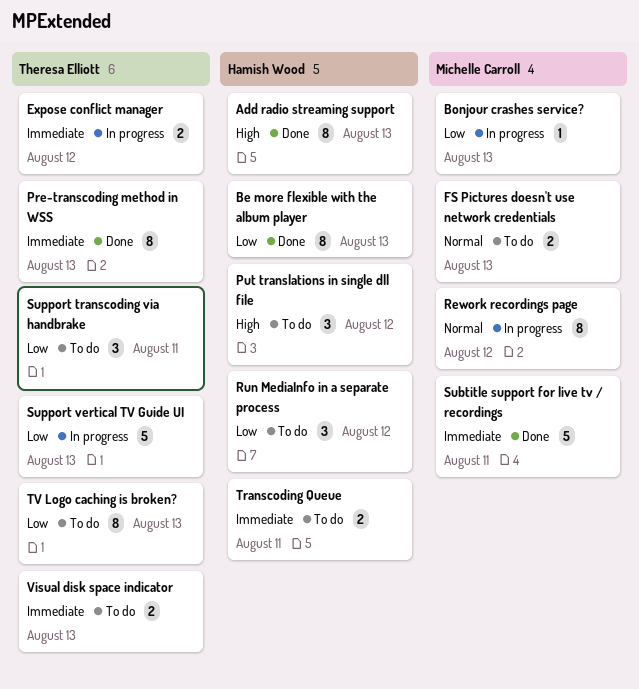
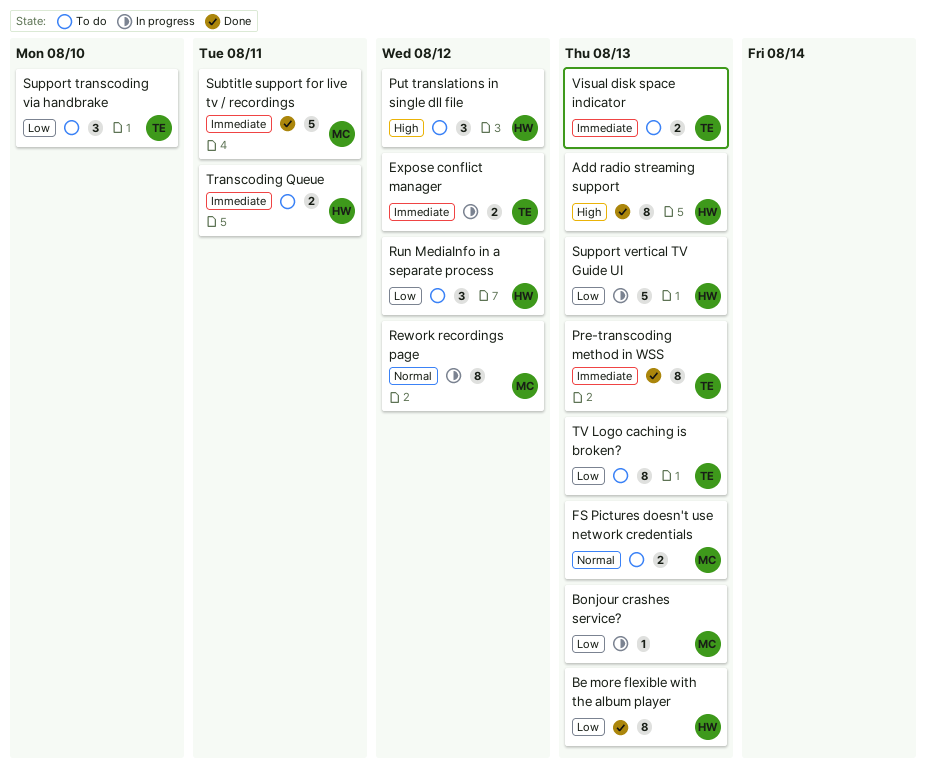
Support transcoding via handbrake, due: Aug 11 -> Aug 10
Support vertical TV Guide UI, owner: Theresa Elliott -> Hamish Wood

